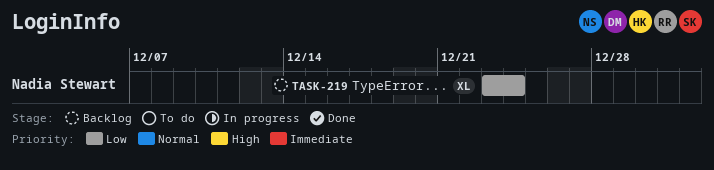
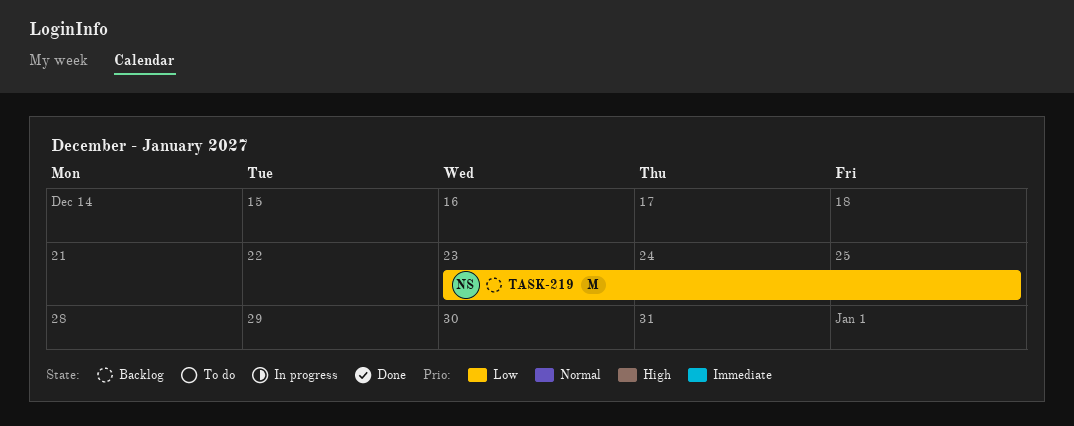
TASK-219, estimate: XL -> M
TASK-219, due: Dec 24 -> Dec 25

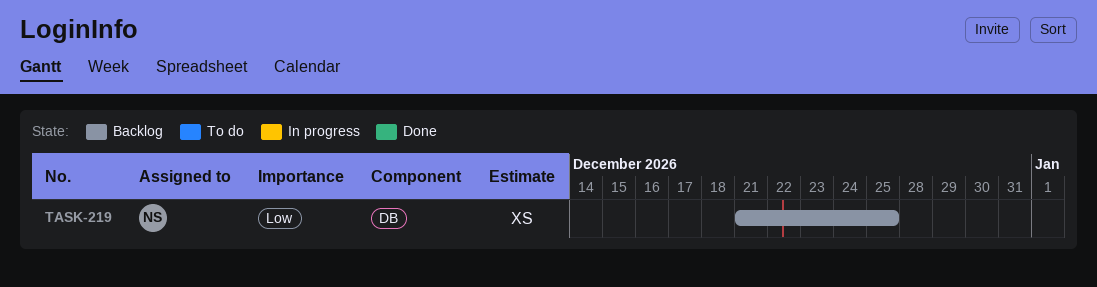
TASK-219, estimate: M -> XS
TASK-219, start: Dec 23 -> Dec 21

